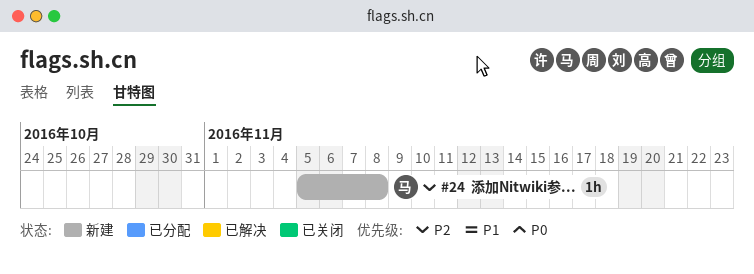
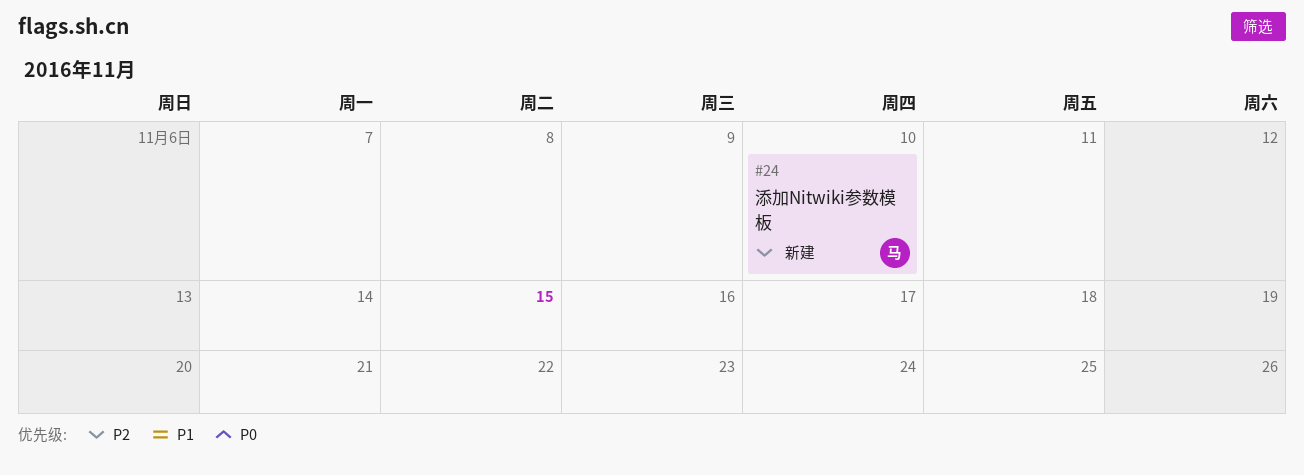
#24, due: Nov 8 -> Nov 10

